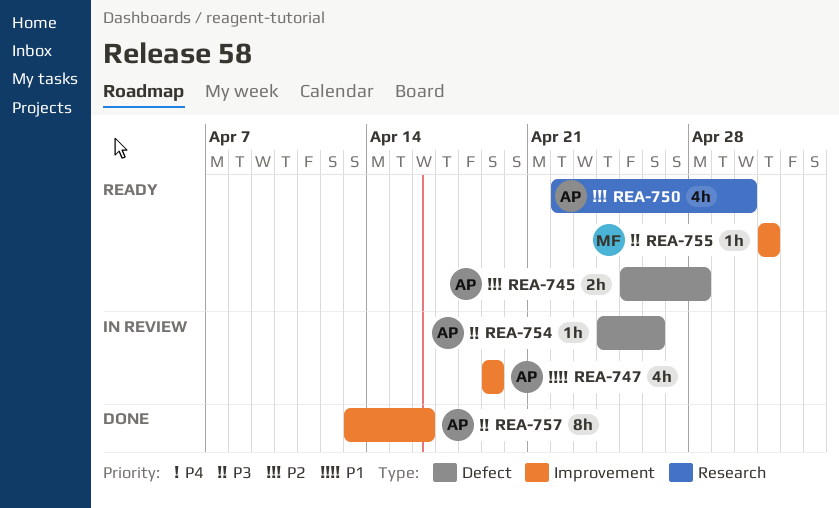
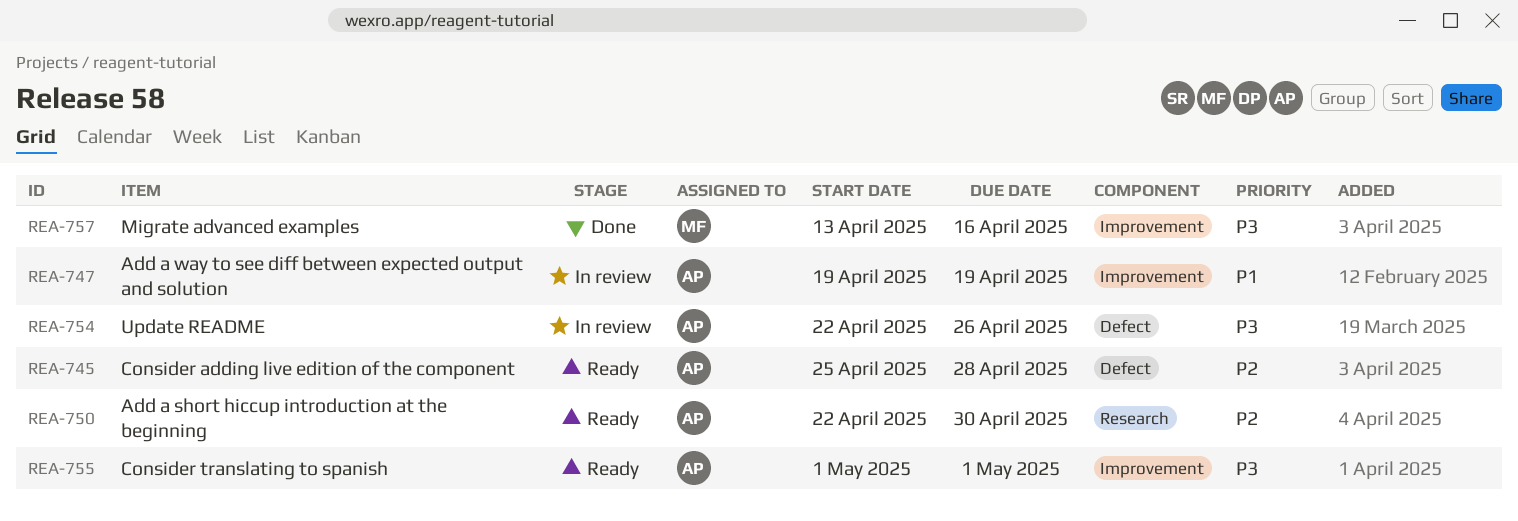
REA-754, start: Apr 24 -> Apr 22
REA-755, owner: MF -> AP
REA-757, owner: AP -> MF

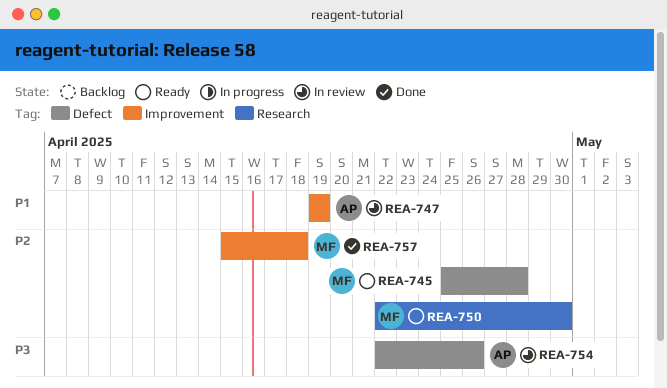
REA-745, owner: AP -> MF
REA-750, owner: AP -> MF
REA-755: present -> none
REA-757, priority: P3 -> P2
REA-757, start: Apr 13 -> Apr 15
REA-757, due: Apr 16 -> Apr 18

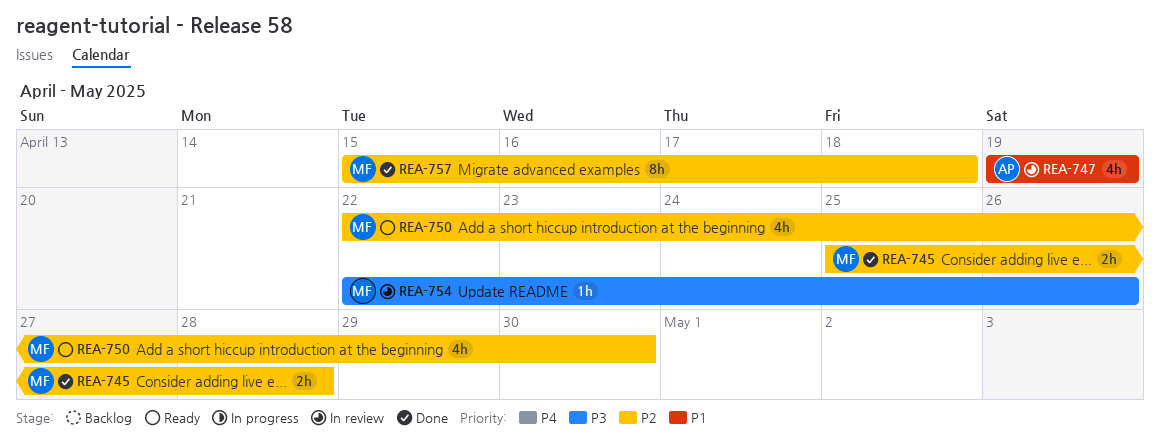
REA-745, status: Ready -> Done
REA-754, owner: AP -> MF

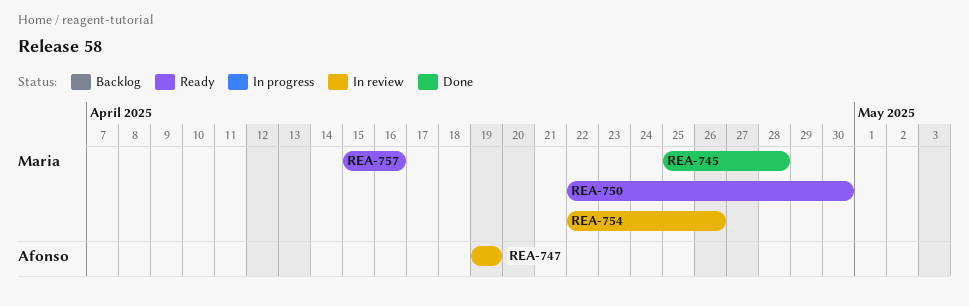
REA-757, status: Done -> Ready
REA-757, due: Apr 18 -> Apr 16

